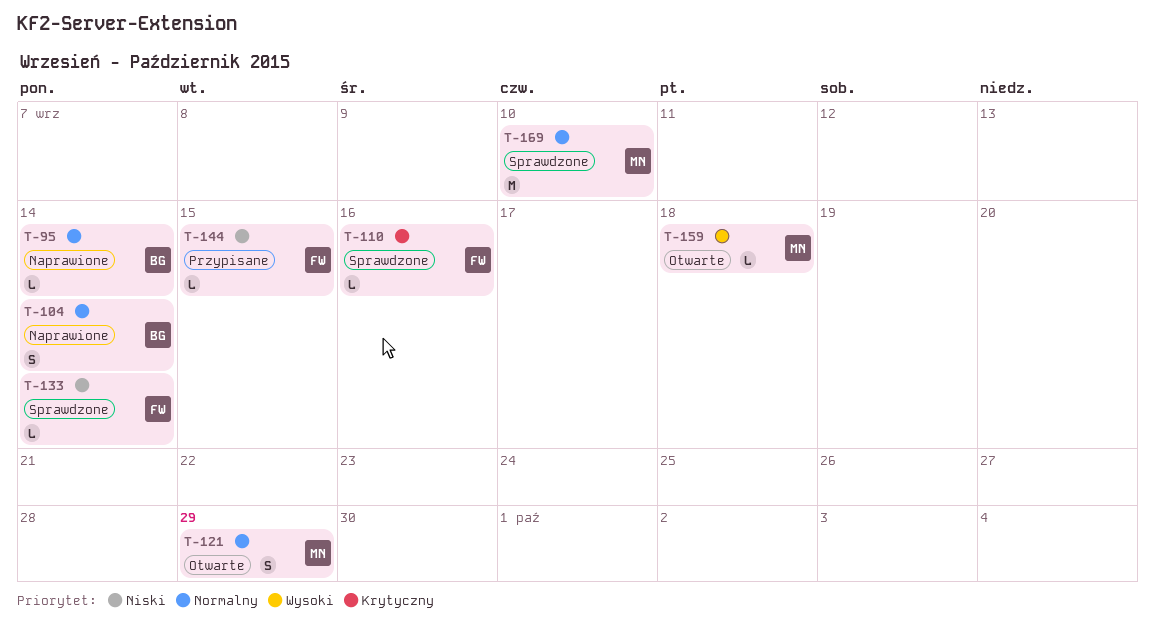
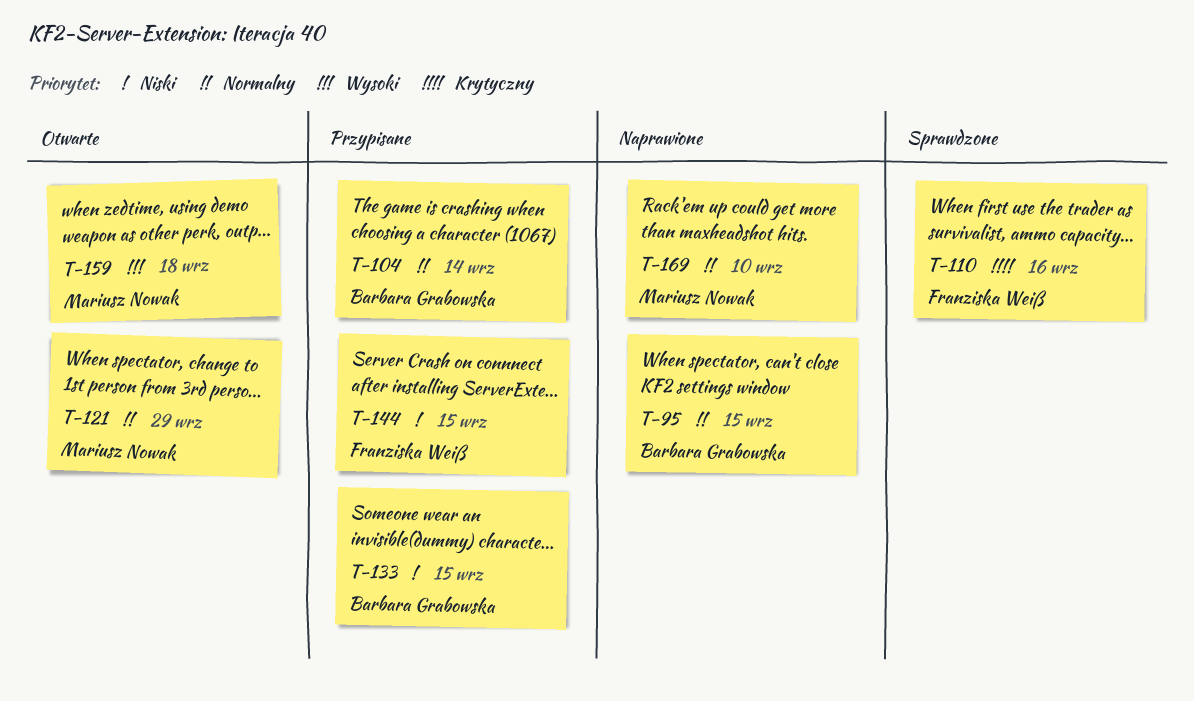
T-95, due: Sep 14 -> Sep 15
T-104, status: Naprawione -> Przypisane
T-133, status: Sprawdzone -> Przypisane
T-133, owner: Franziska Weiß -> Barbara Grabowska
T-133, due: Sep 14 -> Sep 15
T-169, status: Sprawdzone -> Naprawione

